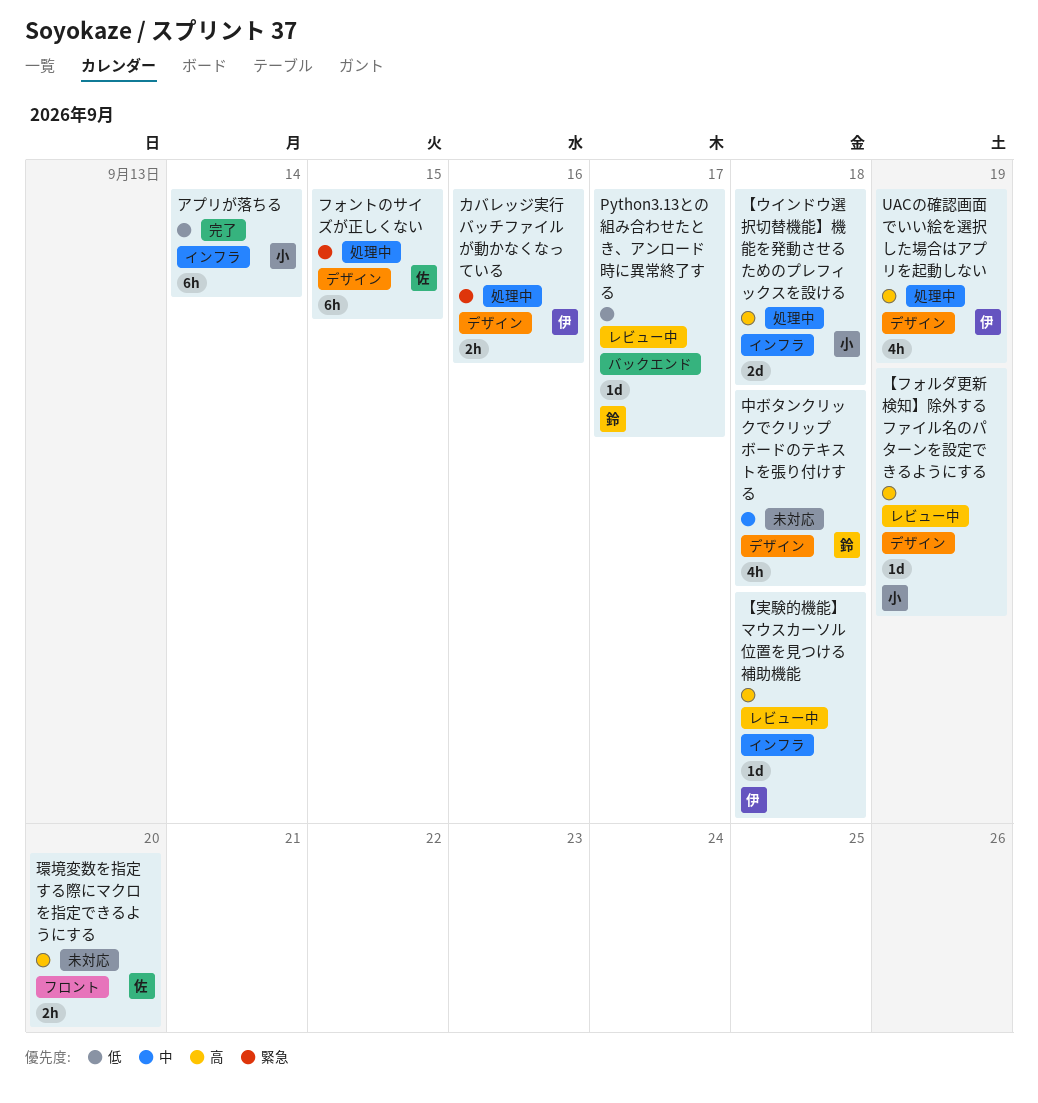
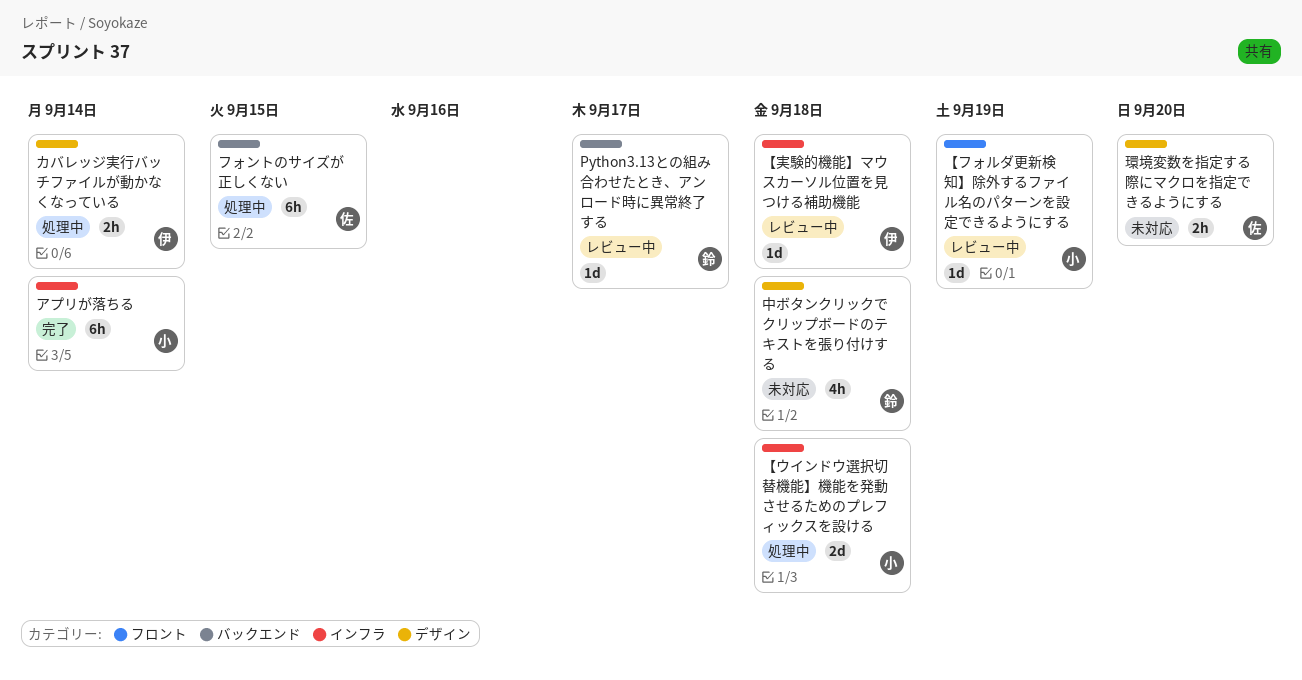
UACの確認画面でいい絵を選択した場合はアプリを起動しない: present -> none
【フォルダ更新検知】除外するファイル名のパターンを設定できるようにする, label: デザイン -> フロント
カバレッジ実行バッチファイルが動かなくなっている, due: Sep 16 -> Sep 14
フォントのサイズが正しくない, label: デザイン -> バックエンド
環境変数を指定する際にマクロを指定できるようにする, label: フロント -> デザイン

